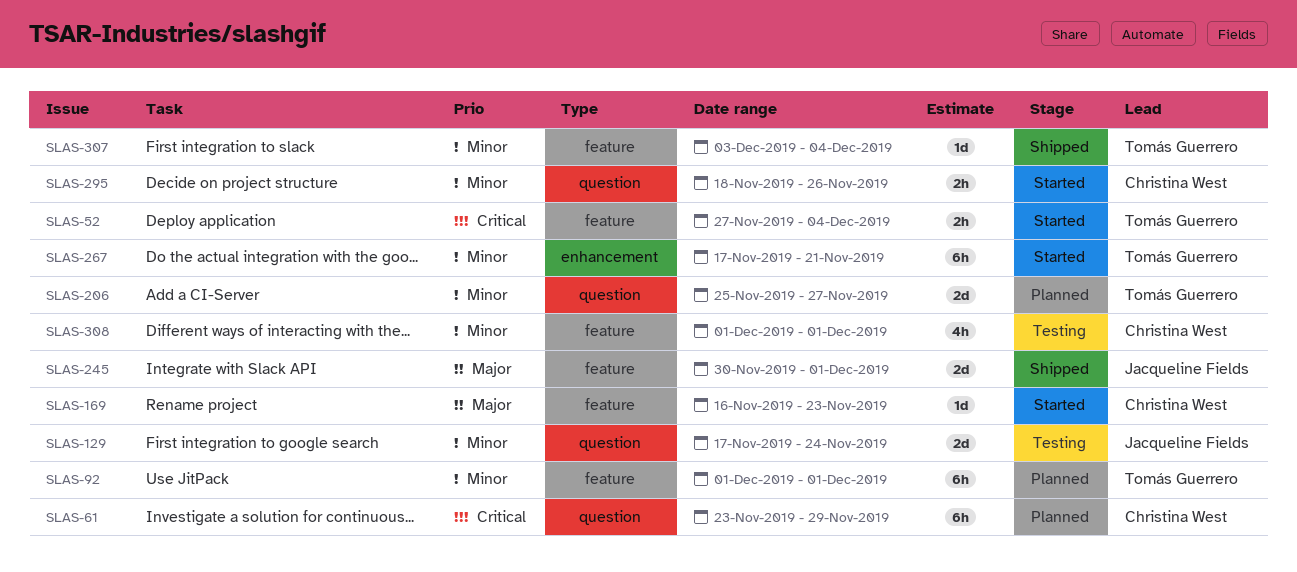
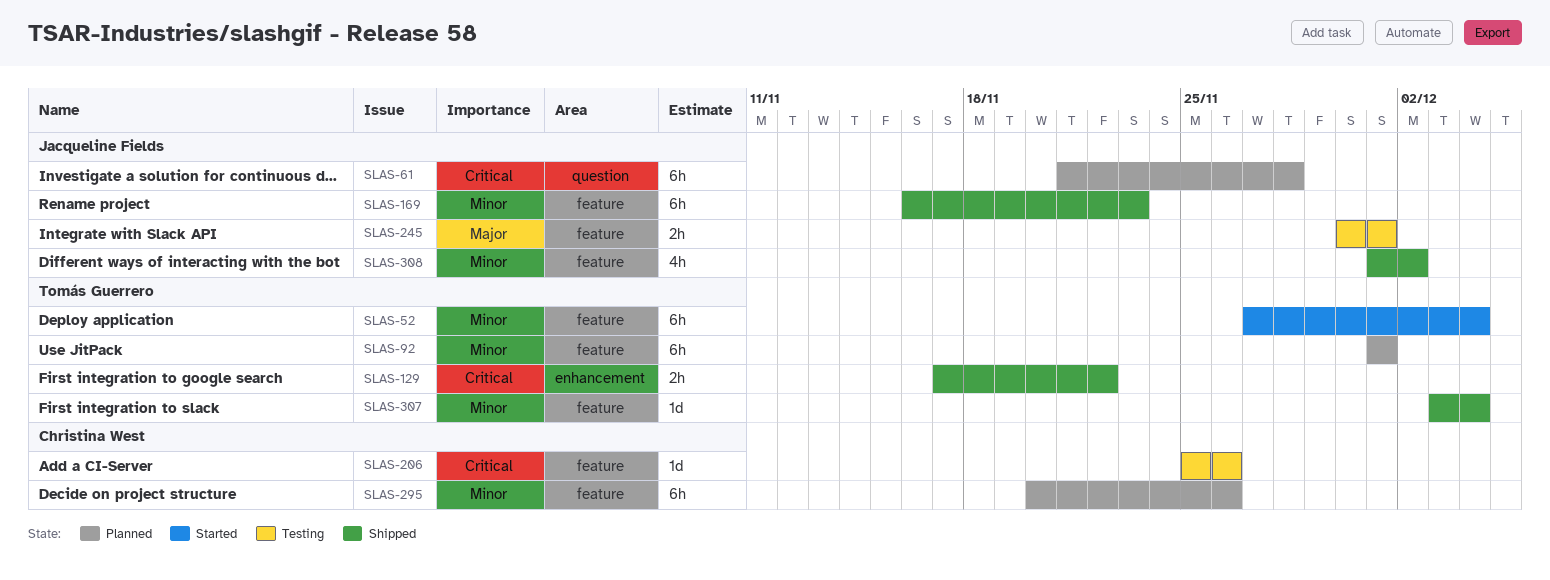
SLAS-52, priority: Critical -> Minor
SLAS-52, estimate: 2h -> 6h
SLAS-61, owner: Christina West -> Jacqueline Fields
SLAS-61, start: Nov 23 -> Nov 21
SLAS-61, due: Nov 29 -> Nov 28
SLAS-129, status: Testing -> Shipped
SLAS-129, owner: Jacqueline Fields -> Tomás Guerrero
SLAS-129, priority: Minor -> Critical
SLAS-129, label: question -> enhancement
SLAS-129, estimate: 2d -> 2h
SLAS-129, due: Nov 24 -> Nov 22
SLAS-169, status: Started -> Shipped
SLAS-169, owner: Christina West -> Jacqueline Fields
SLAS-169, priority: Major -> Minor
SLAS-169, estimate: 1d -> 6h
SLAS-206, status: Planned -> Testing
SLAS-206, owner: Tomás Guerrero -> Christina West
SLAS-206, priority: Minor -> Critical
SLAS-206, label: question -> feature
SLAS-206, estimate: 2d -> 1d
SLAS-206, due: Nov 27 -> Nov 26
SLAS-245, status: Shipped -> Testing
SLAS-245, estimate: 2d -> 2h
SLAS-267: present -> none
SLAS-295, status: Started -> Planned
SLAS-295, label: question -> feature
SLAS-295, estimate: 2h -> 6h
SLAS-295, start: Nov 18 -> Nov 20
SLAS-308, status: Testing -> Shipped
SLAS-308, owner: Christina West -> Jacqueline Fields
SLAS-308, due: Dec 1 -> Dec 2

